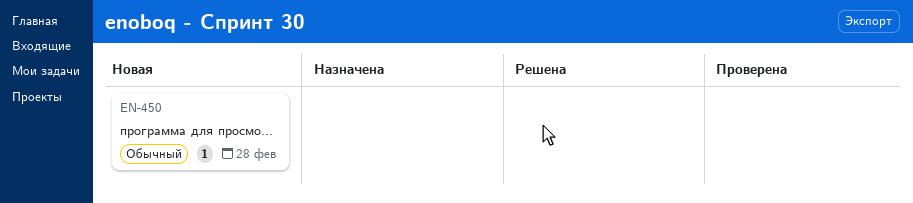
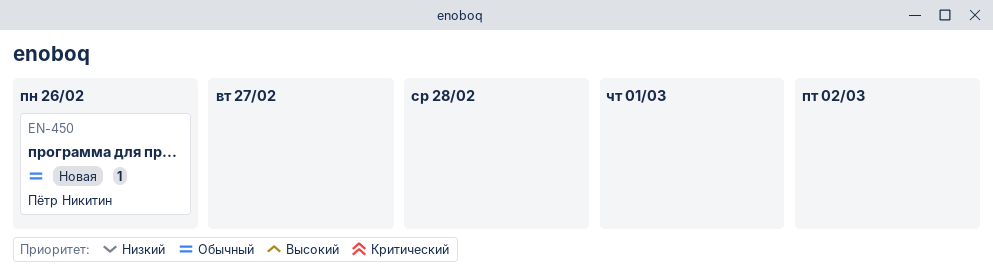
EN-450, due: Feb 28 -> Feb 26

